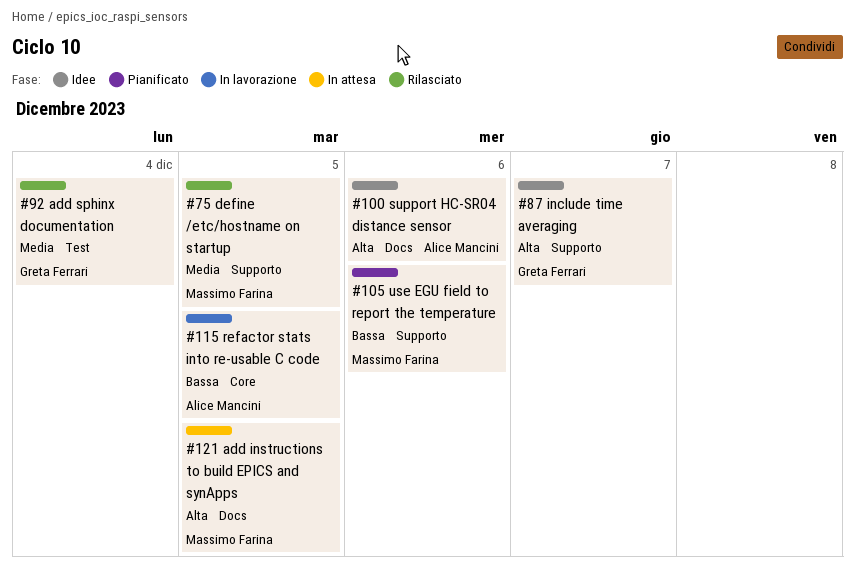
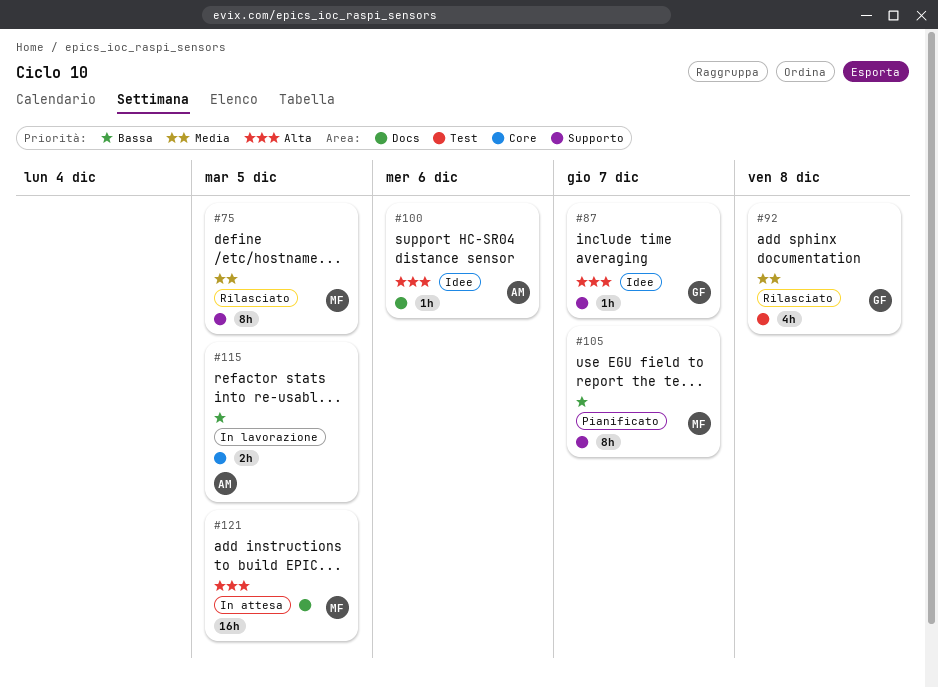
#92, due: Dec 4 -> Dec 8
#105, due: Dec 6 -> Dec 7

